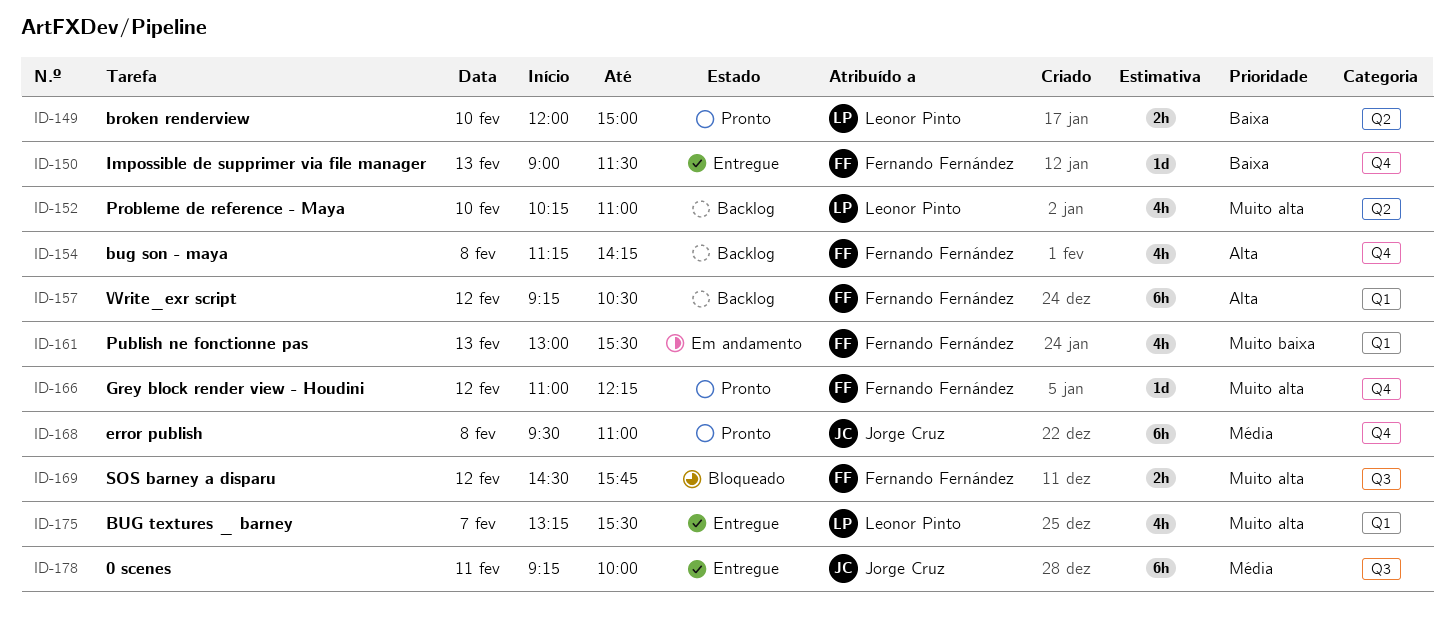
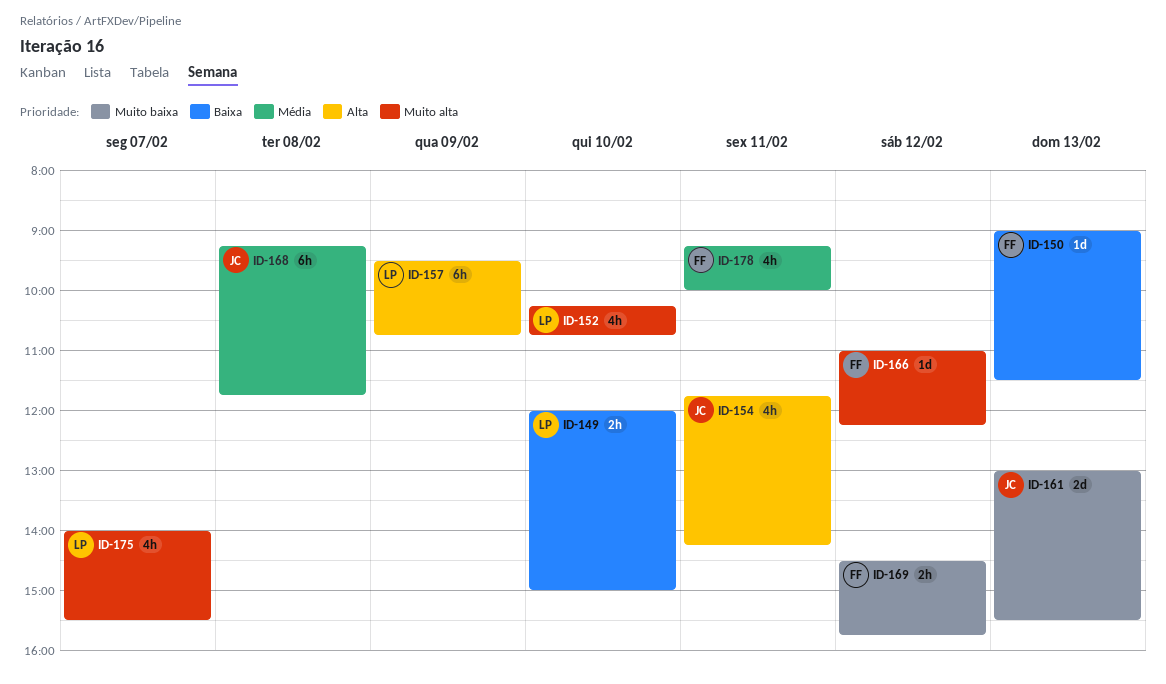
ID-152, ends: 11:00 -> 10:45
ID-154, owner: Fernando Fernández -> Jorge Cruz
ID-154, day: Feb 8 -> Feb 11
ID-154, begins: 11:15 -> 11:45
ID-157, owner: Fernando Fernández -> Leonor Pinto
ID-157, day: Feb 12 -> Feb 9
ID-157, begins: 09:15 -> 09:30
ID-157, ends: 10:30 -> 10:45
ID-161, owner: Fernando Fernández -> Jorge Cruz
ID-161, estimate: 4h -> 2d
ID-168, begins: 09:30 -> 09:15
ID-168, ends: 11:00 -> 11:45
ID-169, priority: Muito alta -> Muito baixa
ID-175, begins: 13:15 -> 14:00
ID-178, owner: Jorge Cruz -> Fernando Fernández
ID-178, estimate: 6h -> 4h

